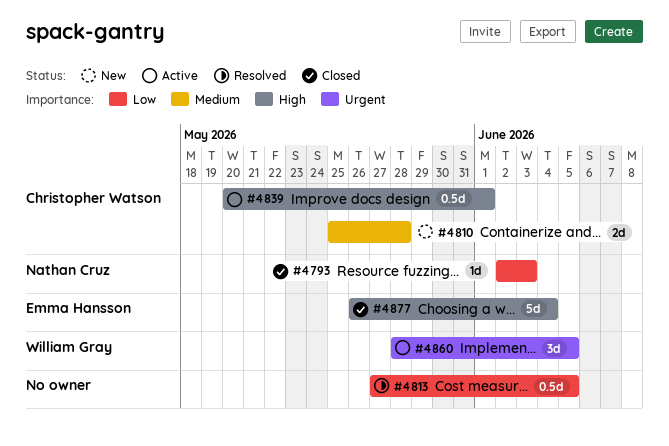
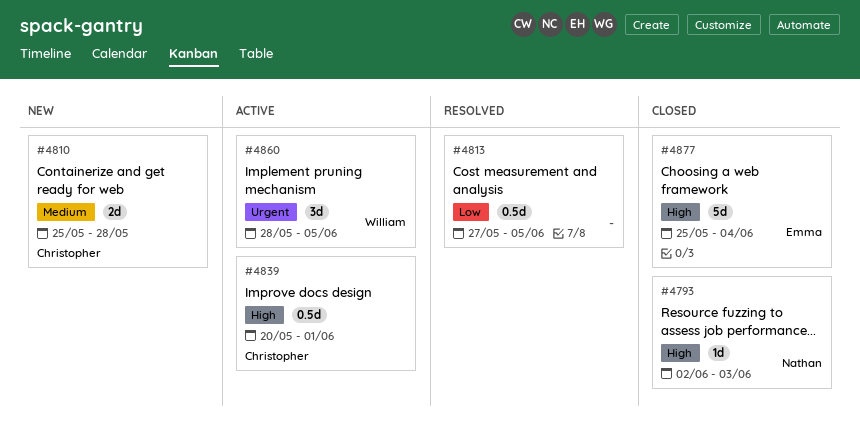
#4793, priority: Low -> High
#4877, start: May 26 -> May 25

